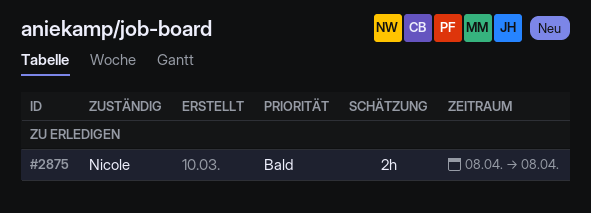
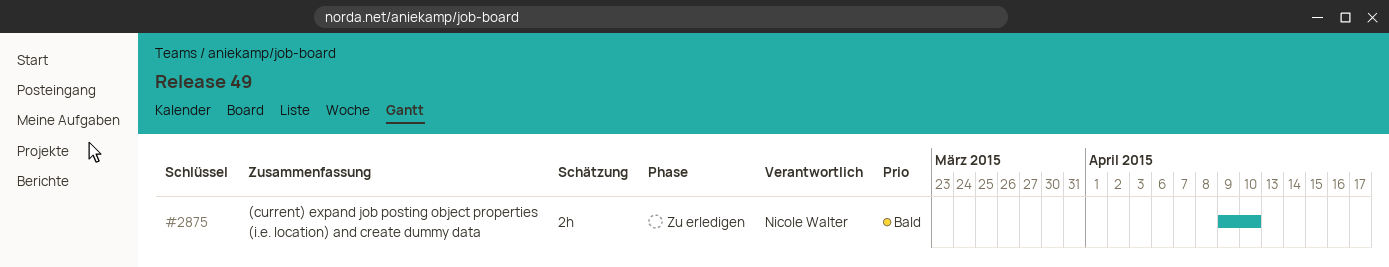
#2875, start: Apr 8 -> Apr 9
#2875, due: Apr 8 -> Apr 10

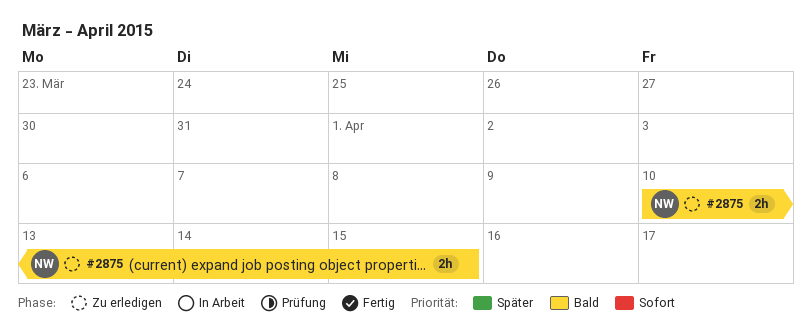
#2875, start: Apr 9 -> Apr 10
#2875, due: Apr 10 -> Apr 15

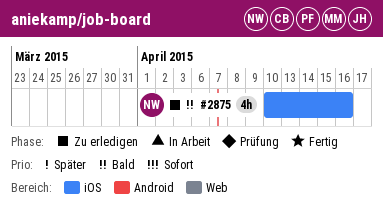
#2875, estimate: 2h -> 4h
#2875, due: Apr 15 -> Apr 16

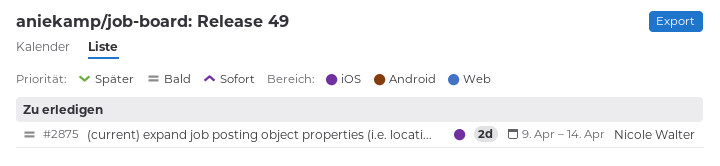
#2875, estimate: 4h -> 2d
#2875, start: Apr 10 -> Apr 9
#2875, due: Apr 16 -> Apr 14

